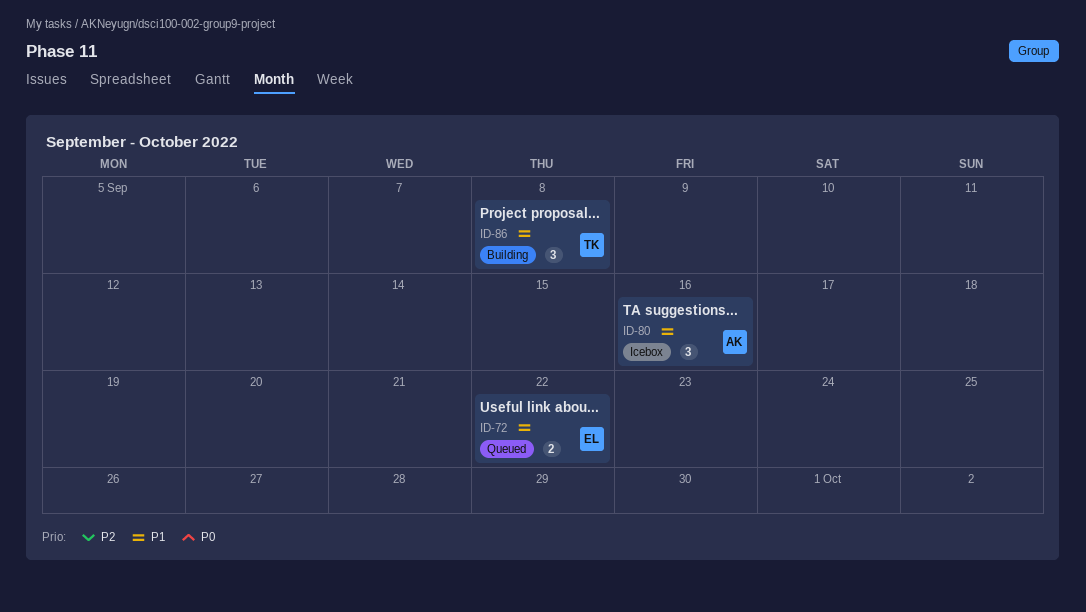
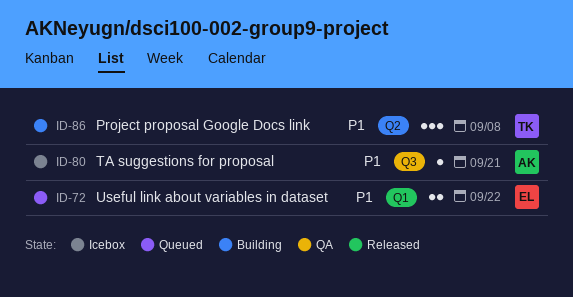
ID-80, estimate: 3 -> 1
ID-80, due: Sep 16 -> Sep 21

